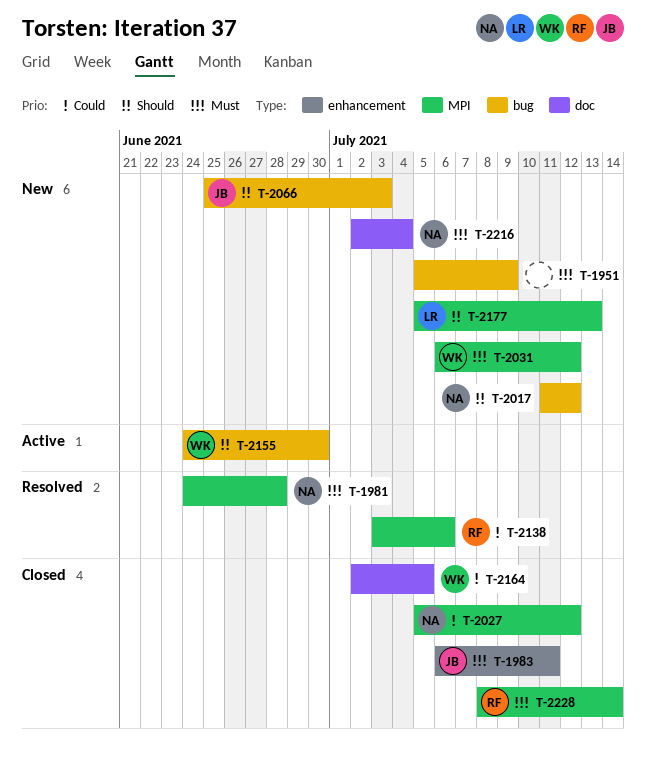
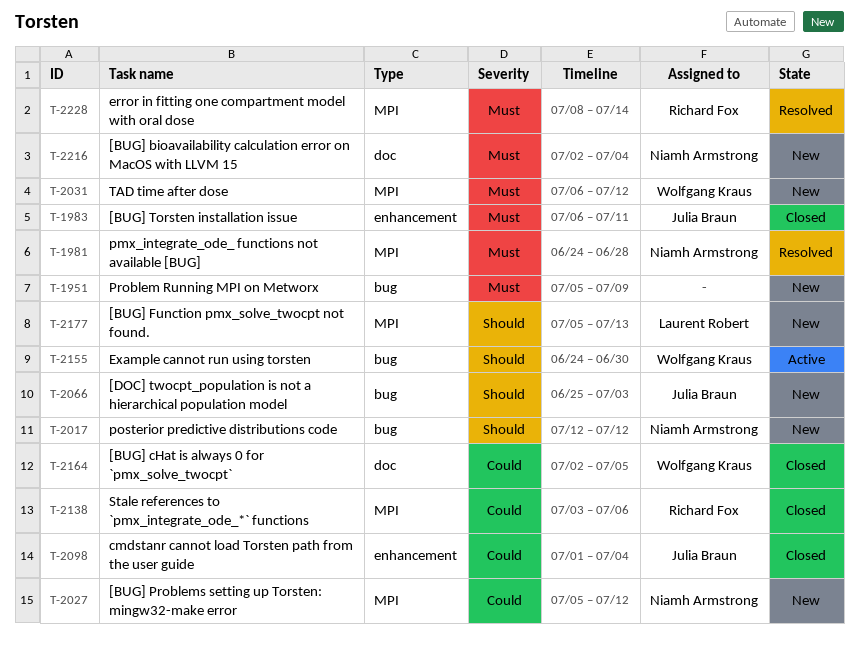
T-2017, start: Jul 11 -> Jul 12
T-2027, status: Closed -> New
T-2098: none -> present
T-2138, status: Resolved -> Closed
T-2228, status: Closed -> Resolved

